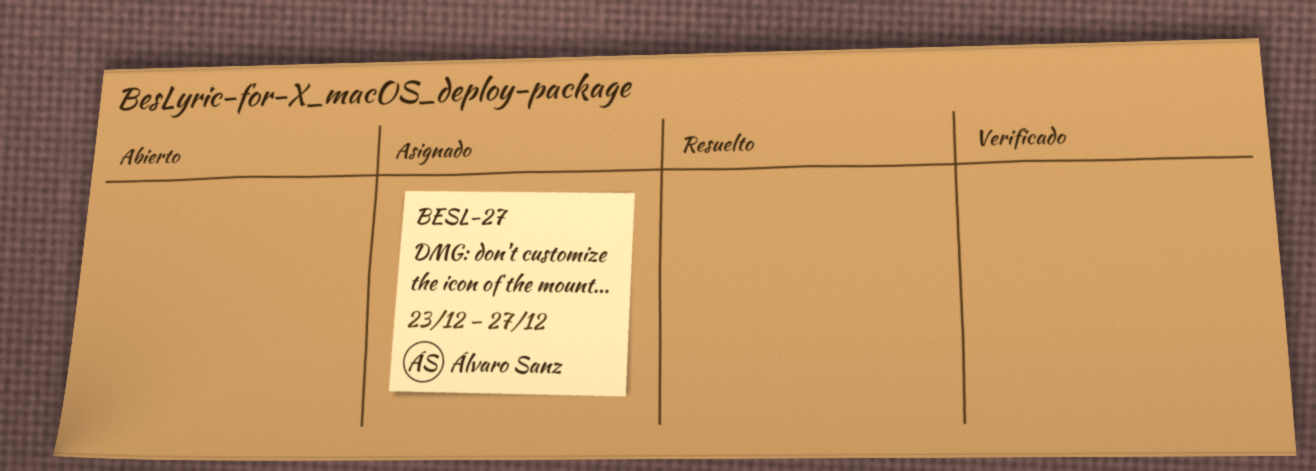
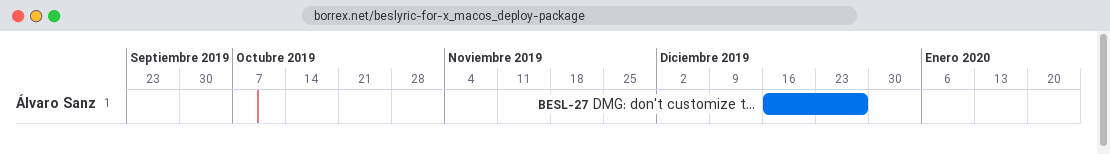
BESL-27, start: Dec 23 -> Dec 16

